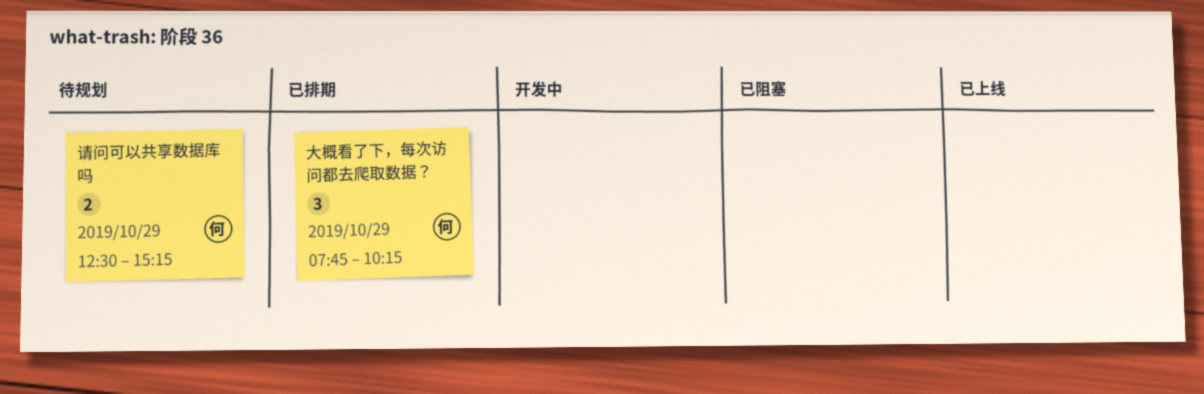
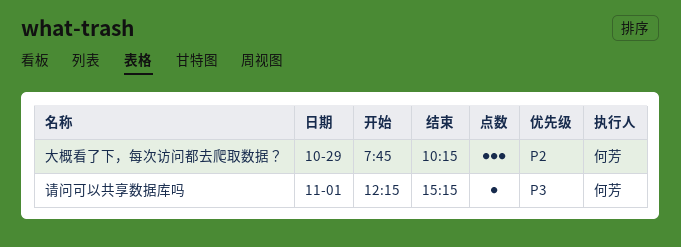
请问可以共享数据库吗, estimate: 2 -> 1
请问可以共享数据库吗, day: Oct 29 -> Nov 1
请问可以共享数据库吗, begins: 12:30 -> 12:15

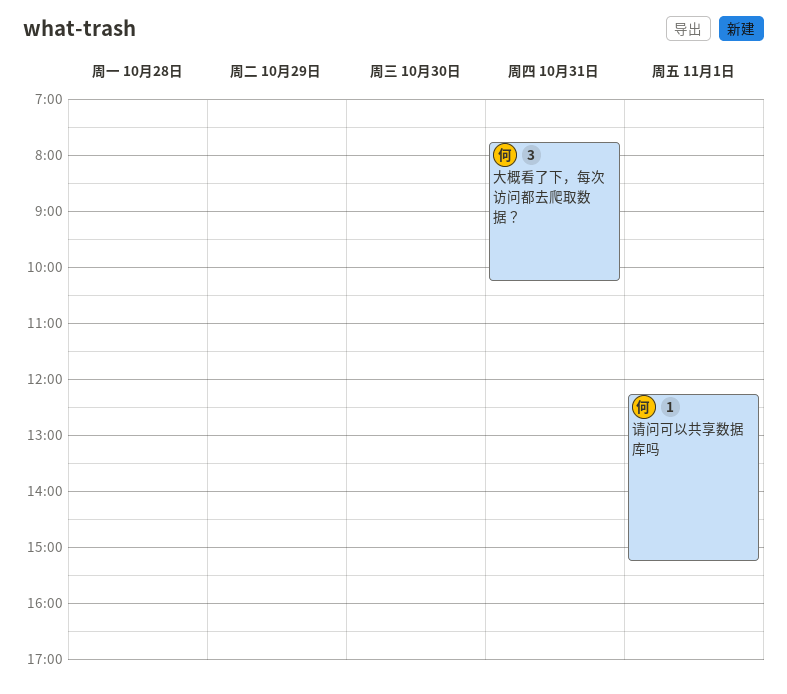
大概看了下，每次访问都去爬取数据？, day: Oct 29 -> Oct 31

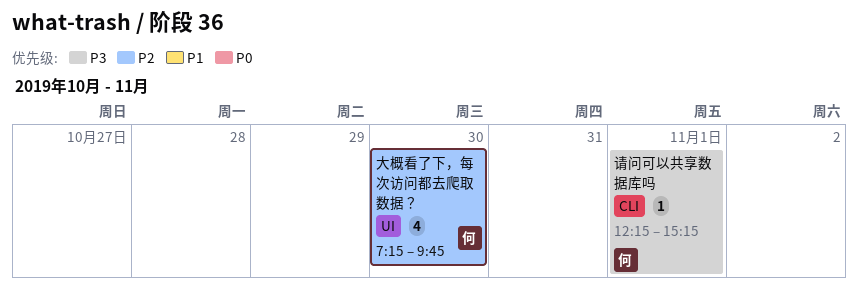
大概看了下，每次访问都去爬取数据？, estimate: 3 -> 4
大概看了下，每次访问都去爬取数据？, day: Oct 31 -> Oct 30
大概看了下，每次访问都去爬取数据？, begins: 07:45 -> 07:15
大概看了下，每次访问都去爬取数据？, ends: 10:15 -> 09:45

